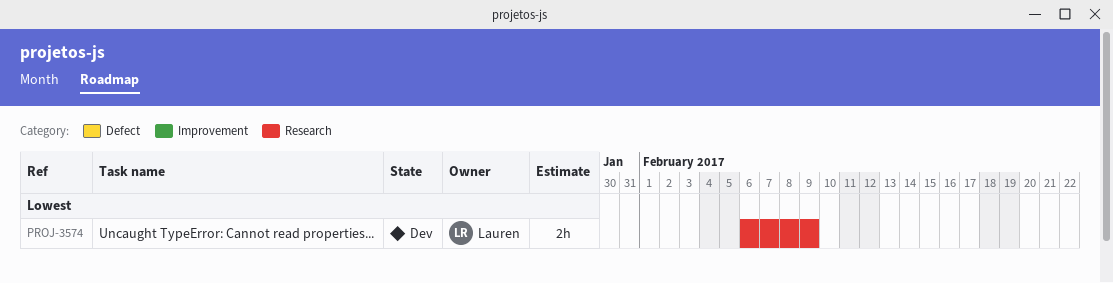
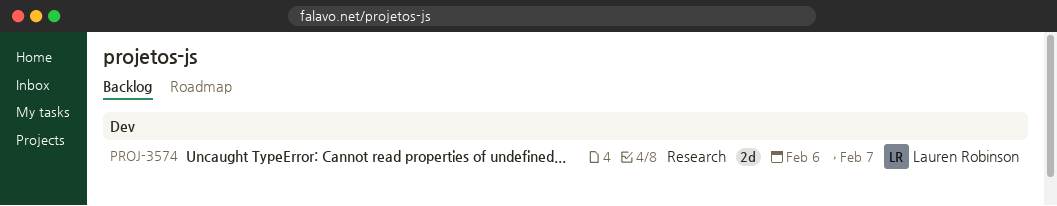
PROJ-3574, estimate: 2h -> 2d
PROJ-3574, due: Feb 9 -> Feb 7

